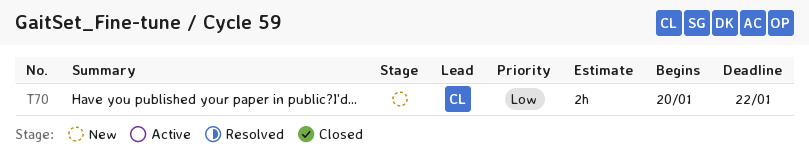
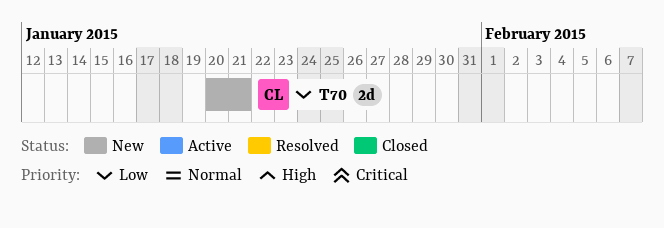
T70, estimate: 2h -> 2d
T70, due: Jan 22 -> Jan 21

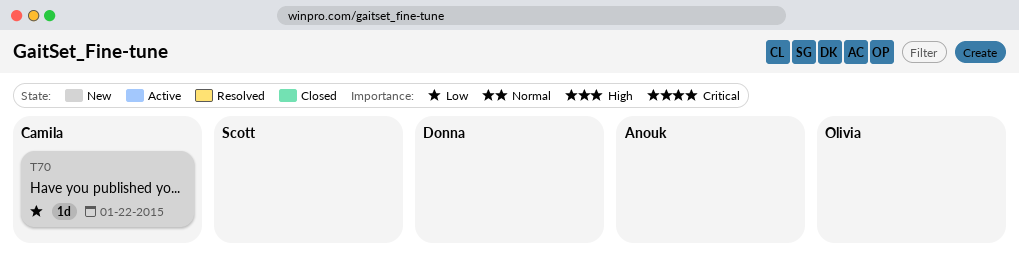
T70, estimate: 2d -> 1d
T70, due: Jan 21 -> Jan 22

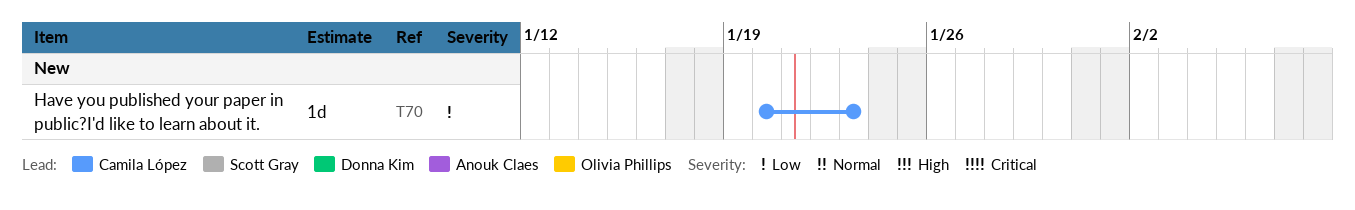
T70, due: Jan 22 -> Jan 23

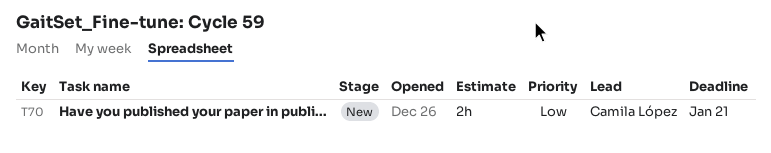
T70, estimate: 1d -> 2h
T70, due: Jan 23 -> Jan 21

